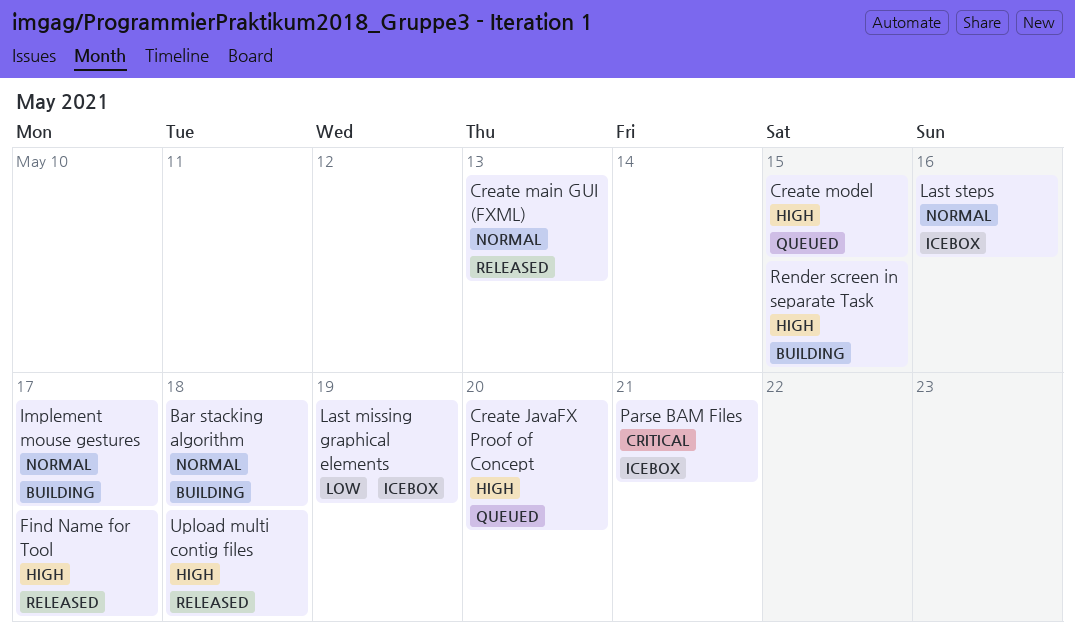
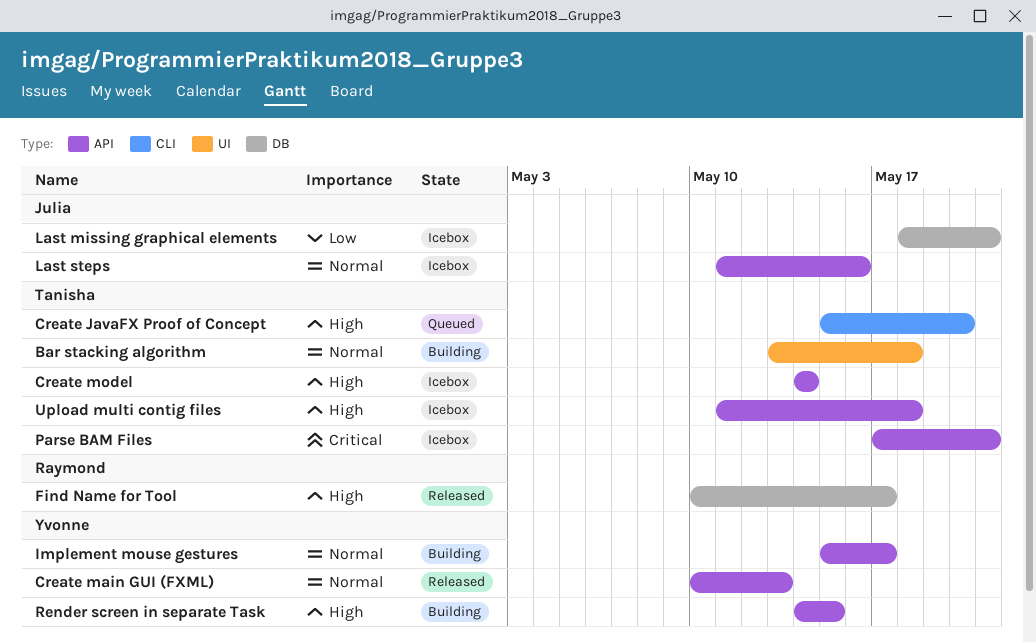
Create model, status: Queued -> Icebox
Create model, due: May 15 -> May 14
Last missing graphical elements, due: May 19 -> May 21
Upload multi contig files, status: Released -> Icebox

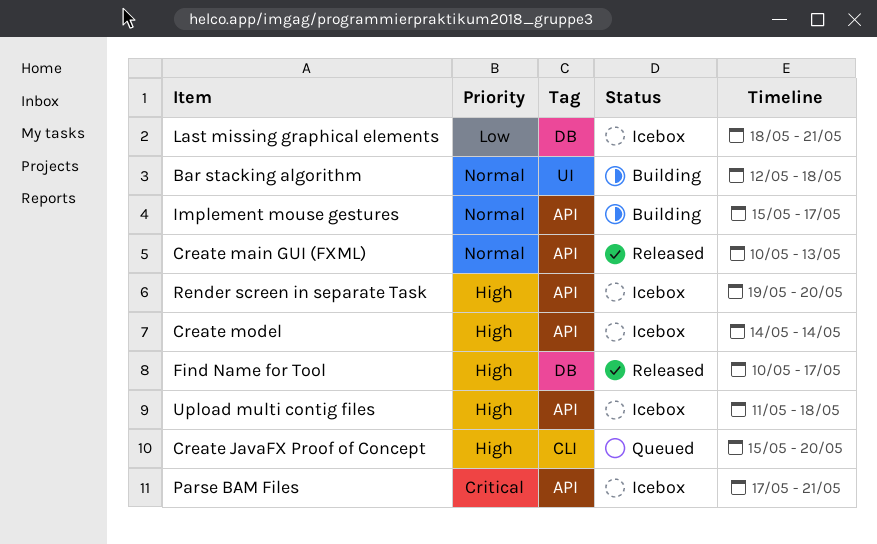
Bar stacking algorithm, start: May 13 -> May 12
Last steps: present -> none
Render screen in separate Task, status: Building -> Icebox
Render screen in separate Task, start: May 14 -> May 19
Render screen in separate Task, due: May 15 -> May 20

